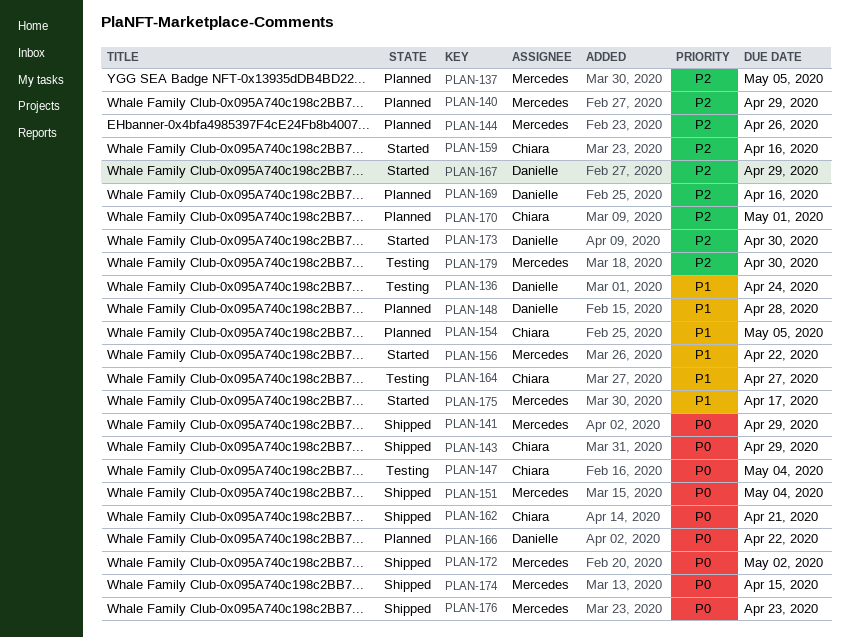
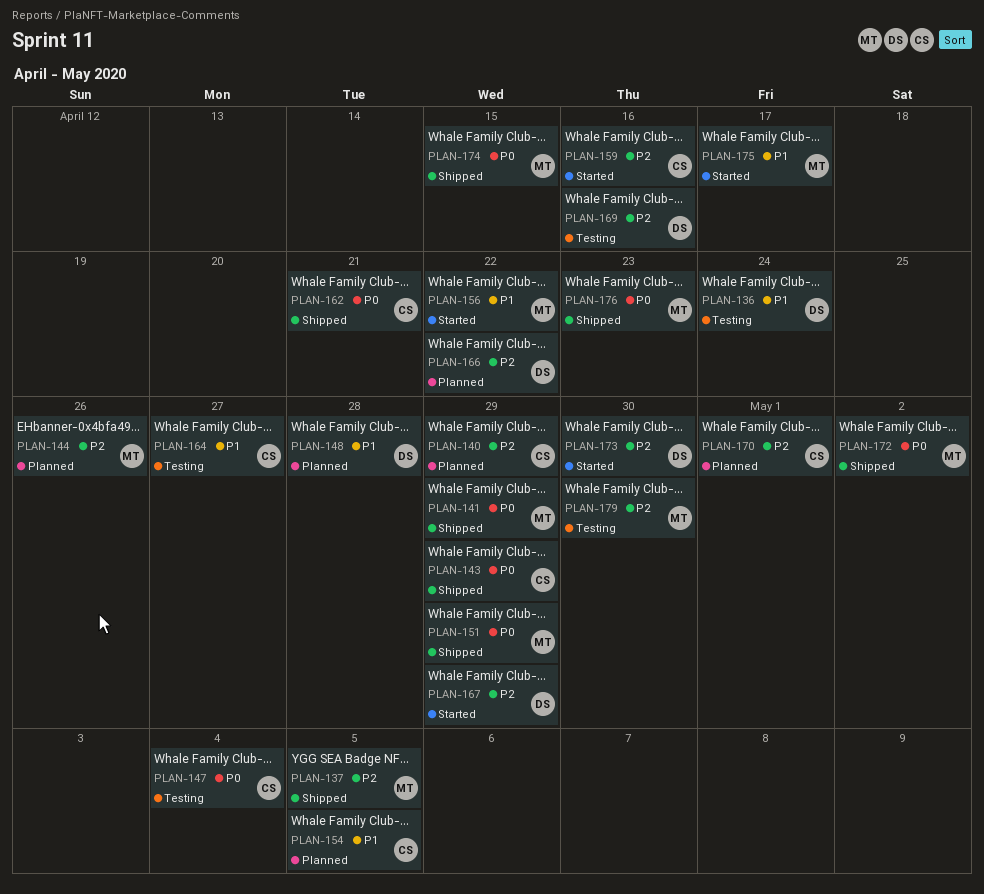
PLAN-137, status: Planned -> Shipped
PLAN-140, owner: Mercedes -> Chiara
PLAN-151, due: May 4 -> Apr 29
PLAN-166, priority: P0 -> P2
PLAN-169, status: Planned -> Testing

